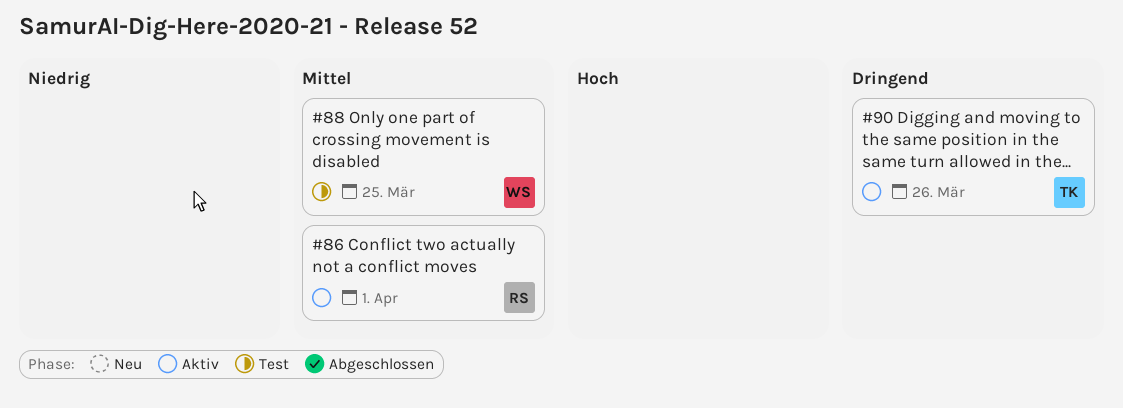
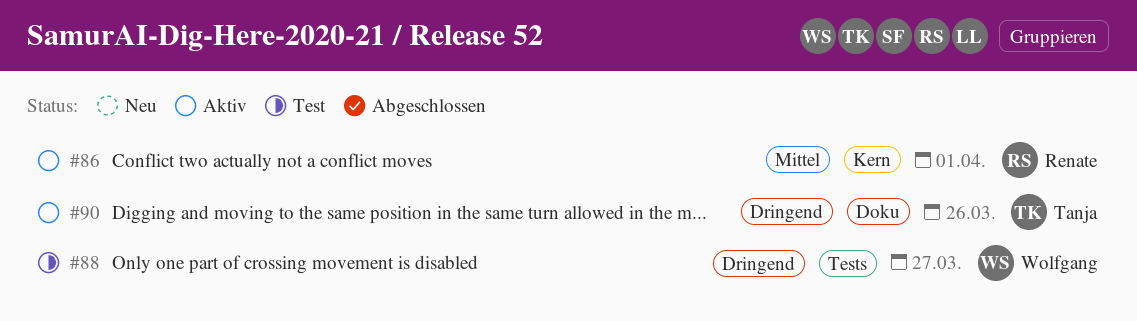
#88, priority: Mittel -> Dringend
#88, due: Mar 25 -> Mar 27

